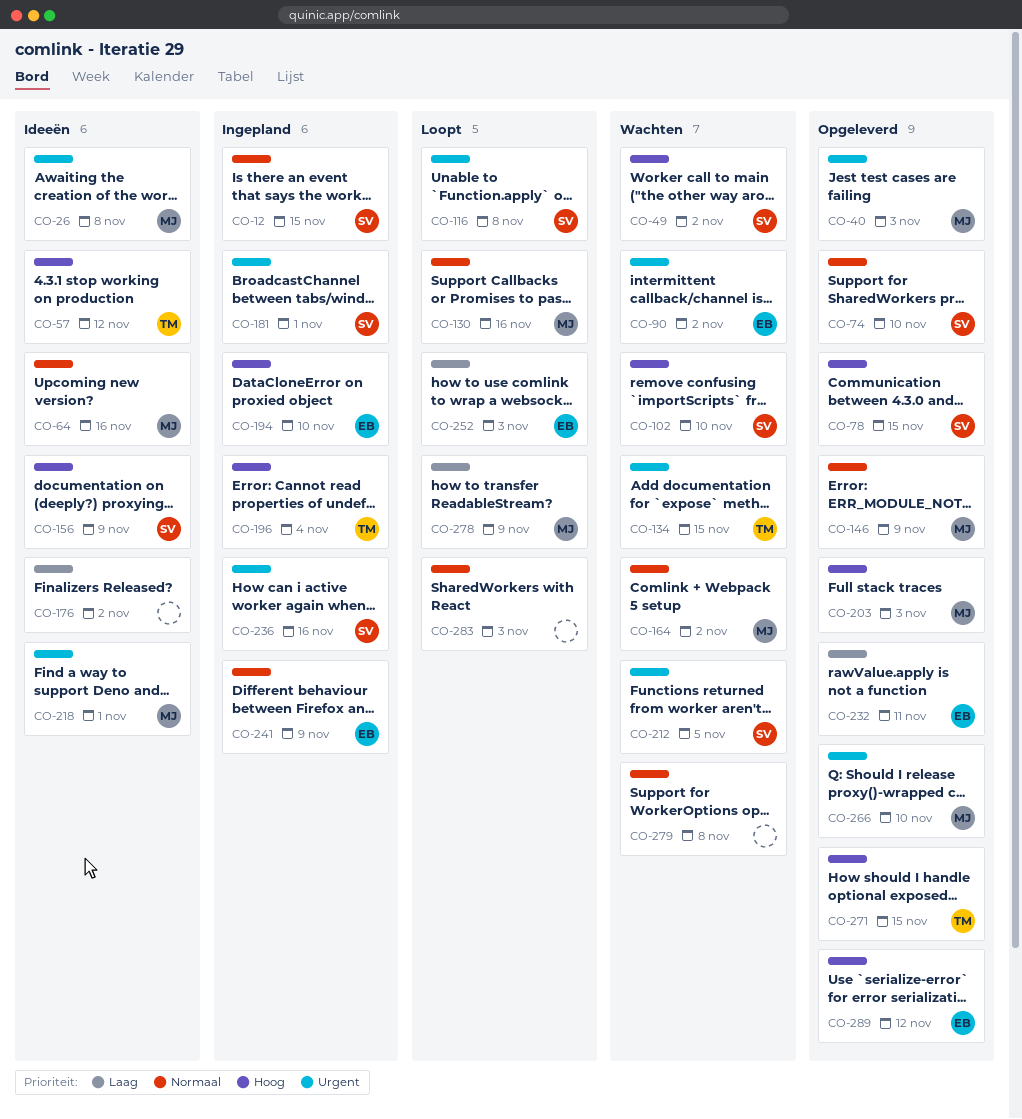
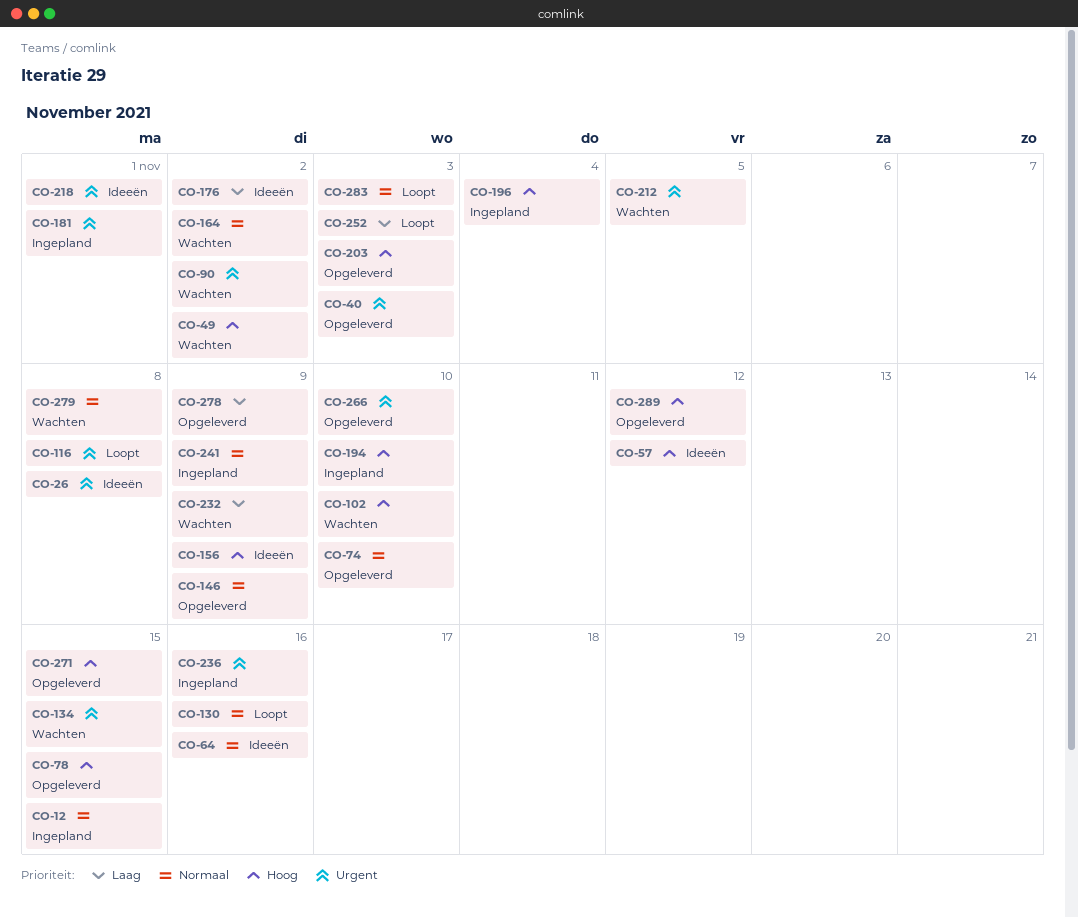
CO-232, status: Opgeleverd -> Wachten
CO-232, due: Nov 11 -> Nov 9
CO-278, status: Loopt -> Opgeleverd

